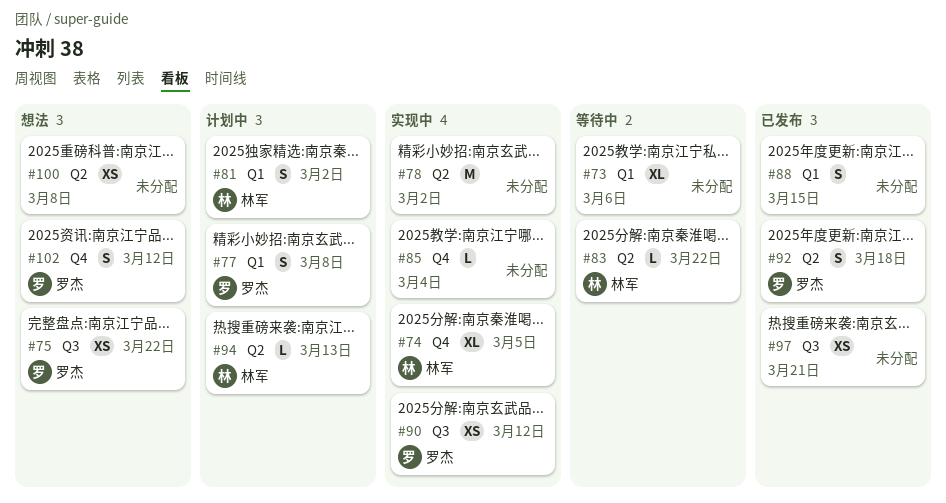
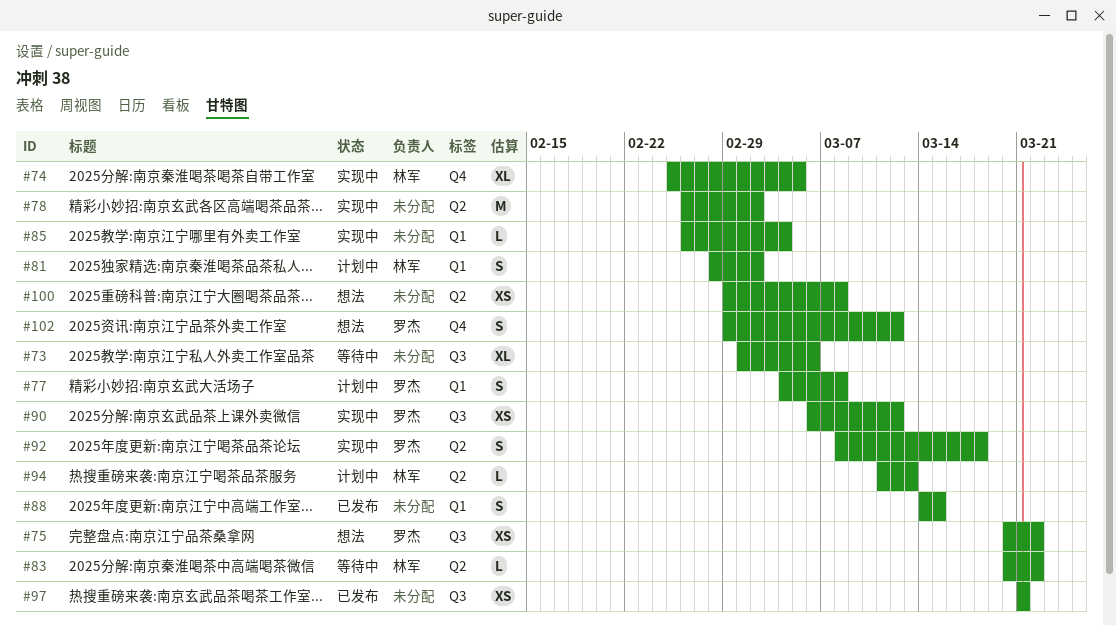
#73, label: Q1 -> Q3
#85, label: Q4 -> Q1
#92, status: 已发布 -> 实现中

